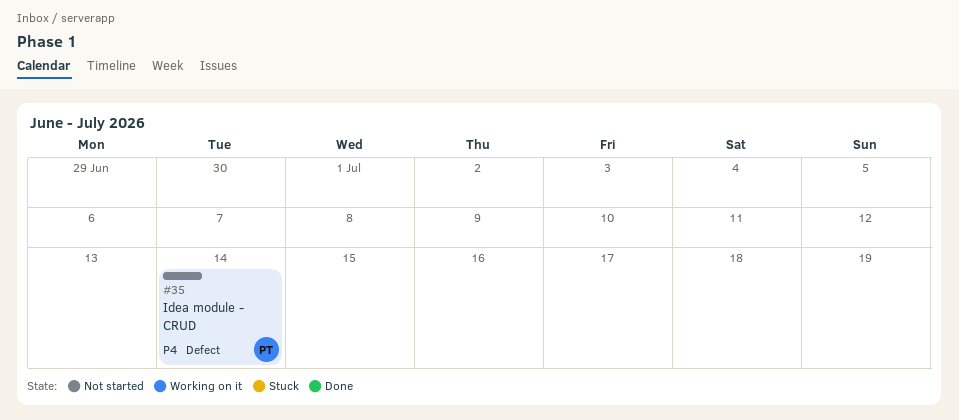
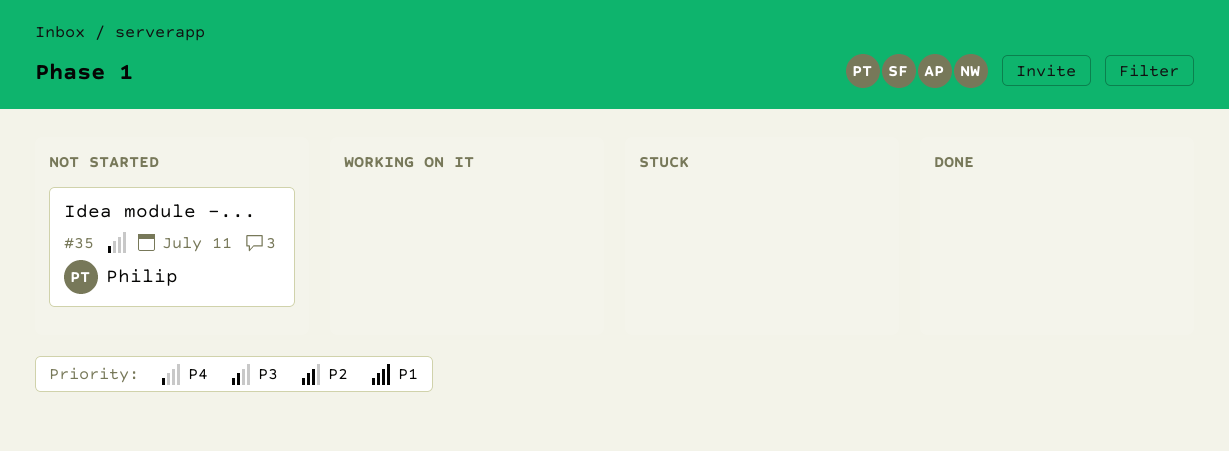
#35, due: Jul 14 -> Jul 11

